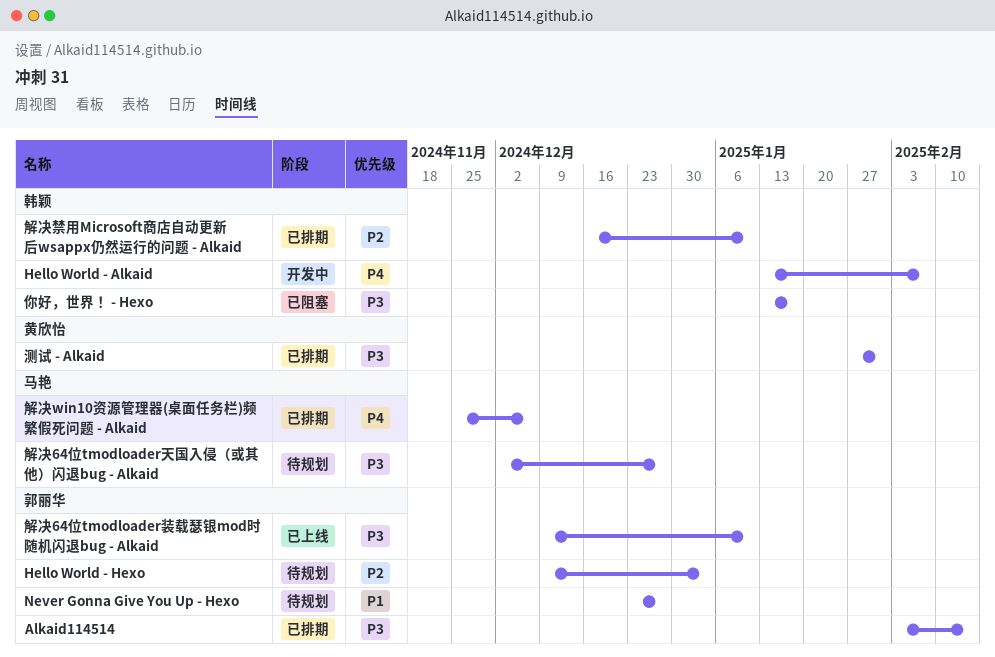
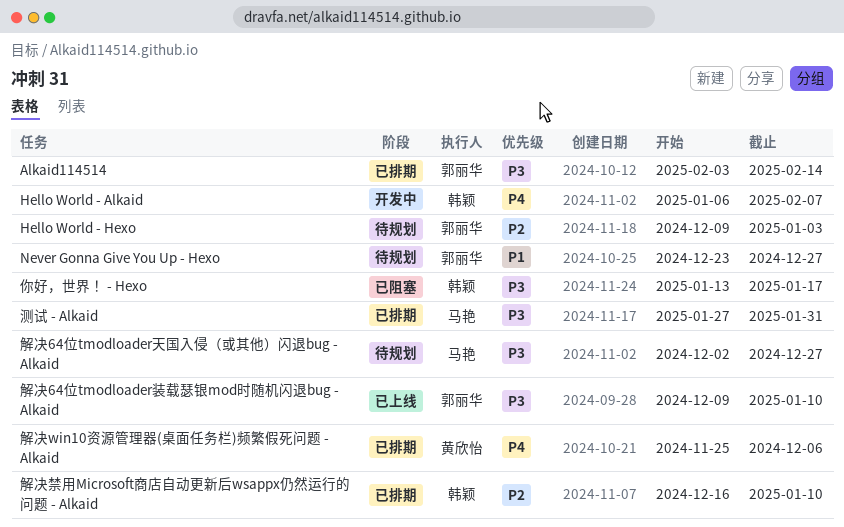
Hello World - Alkaid, start: Jan 13 -> Jan 6
测试 - Alkaid, owner: 黄欣怡 -> 马艳
解决win10资源管理器(桌面任务栏)频繁假死问题 - Alkaid, owner: 马艳 -> 黄欣怡

